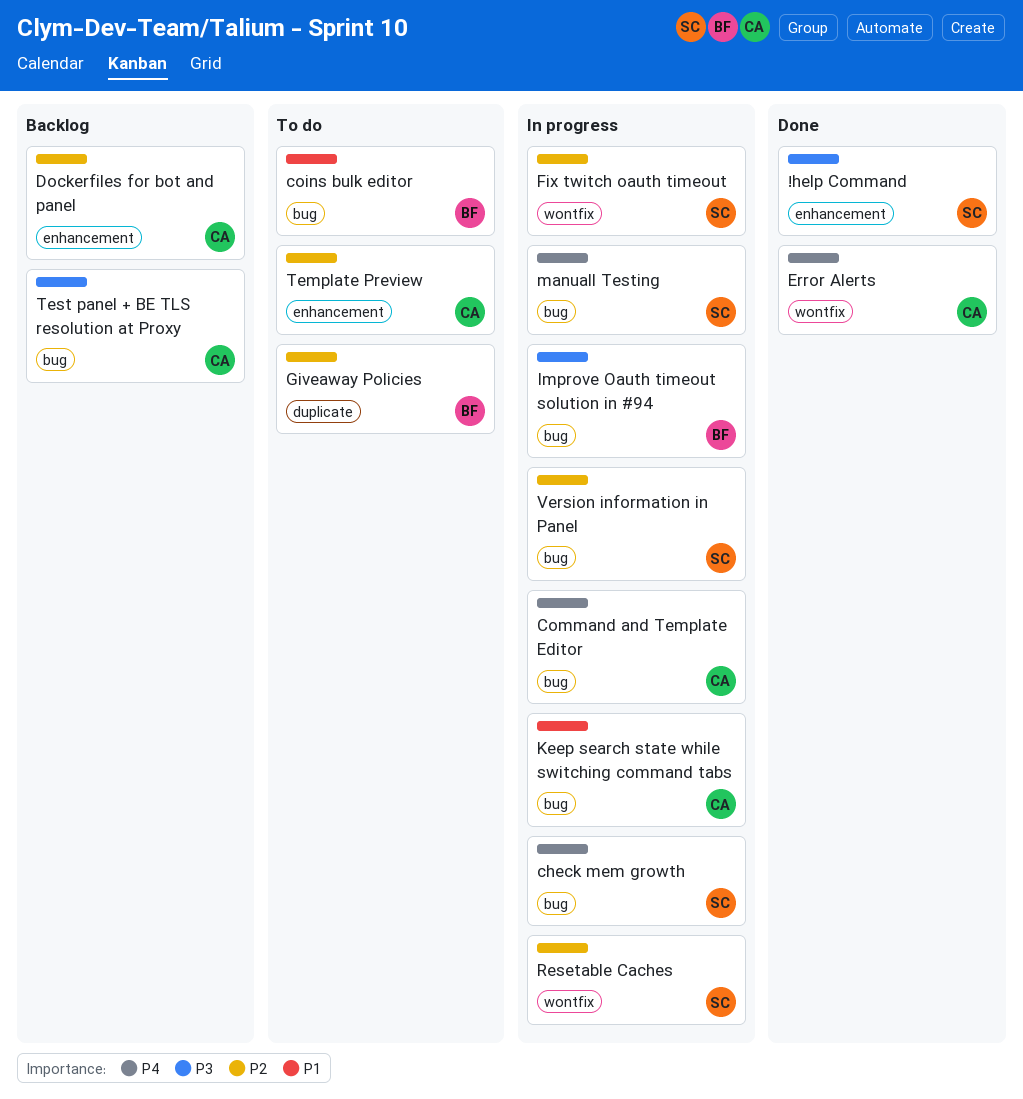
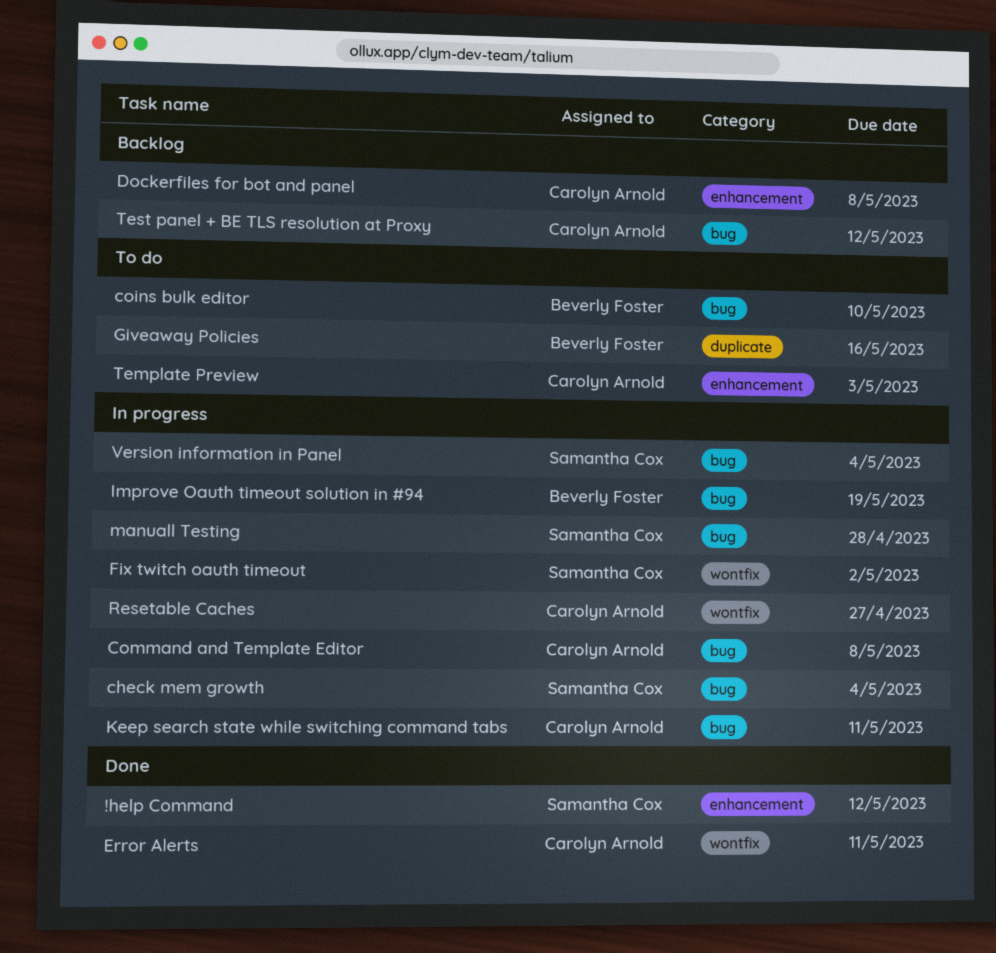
Resetable Caches, owner: Samantha Cox -> Carolyn Arnold

